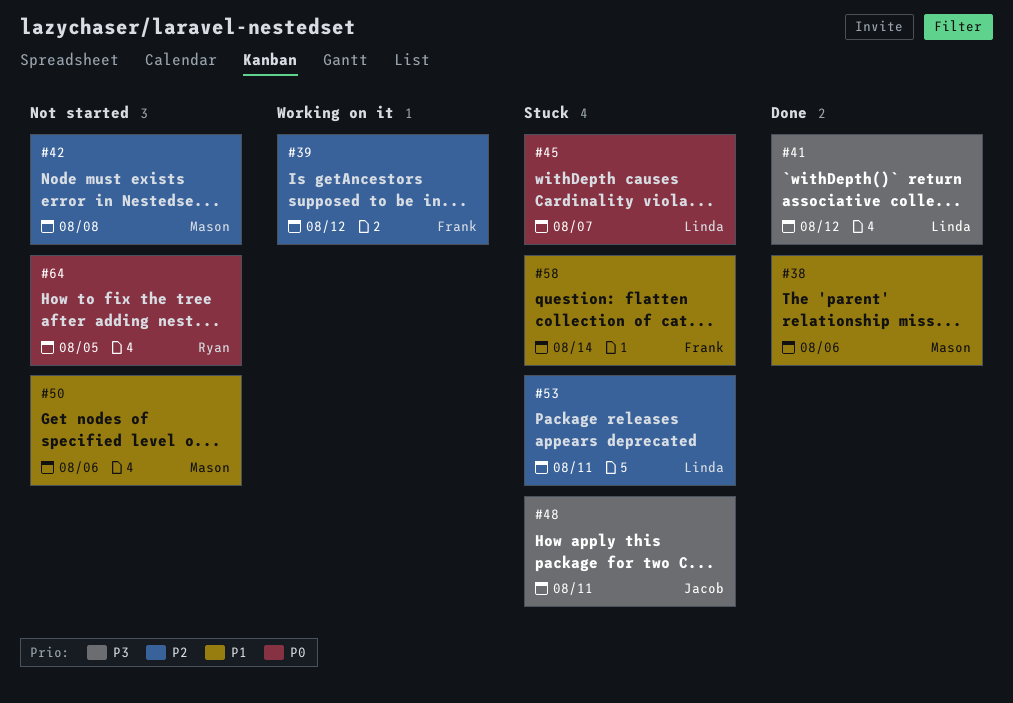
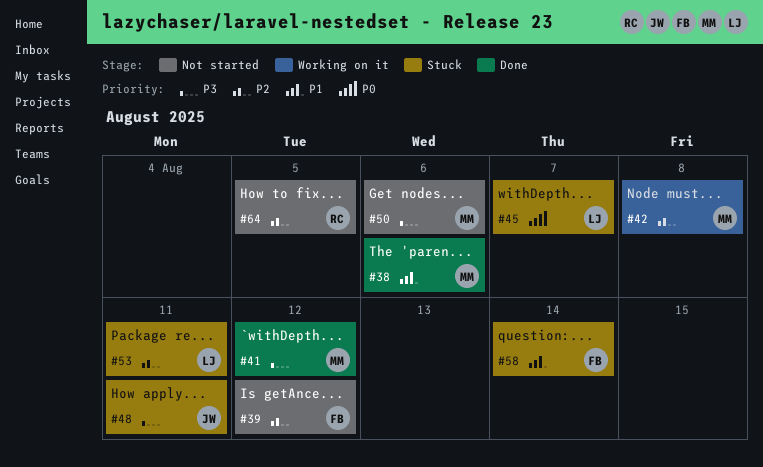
#39, status: Working on it -> Not started
#41, owner: Linda -> Mason
#42, status: Not started -> Working on it
#50, priority: P1 -> P3
#64, priority: P0 -> P2

